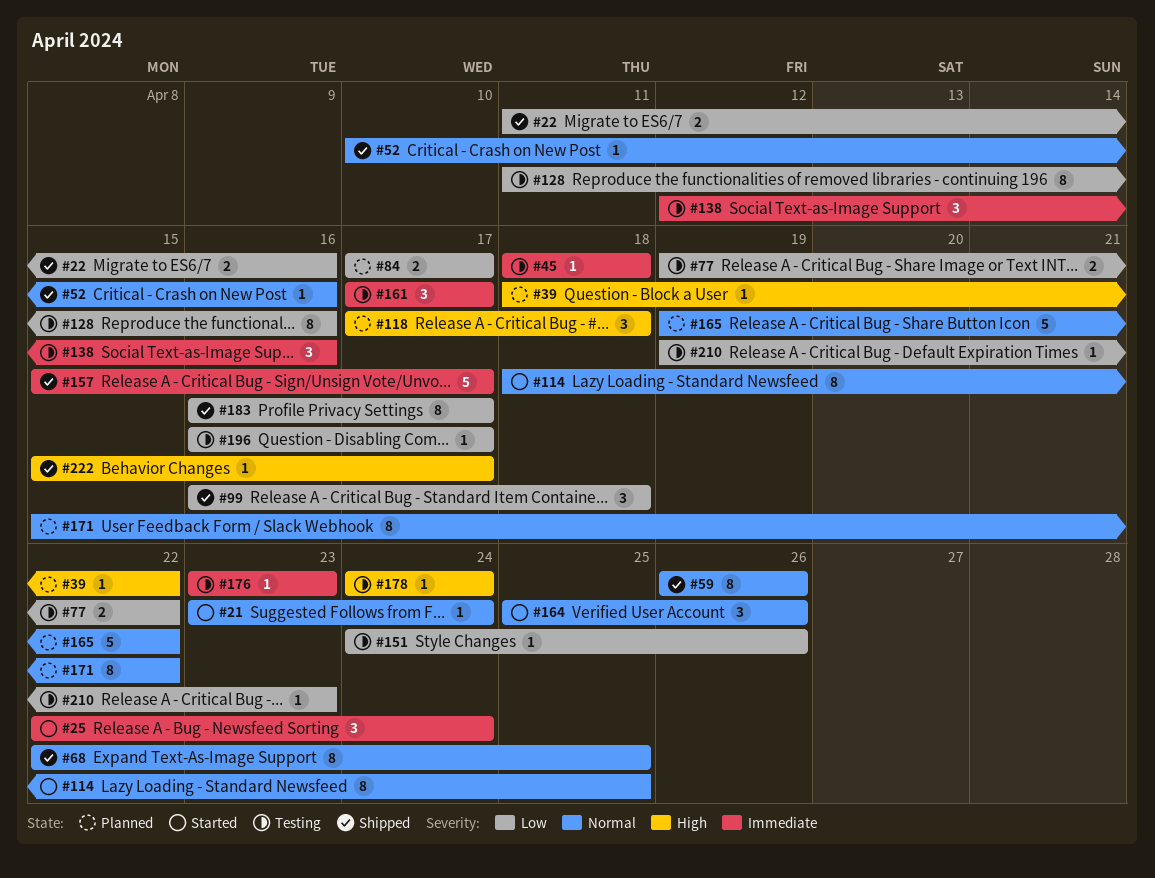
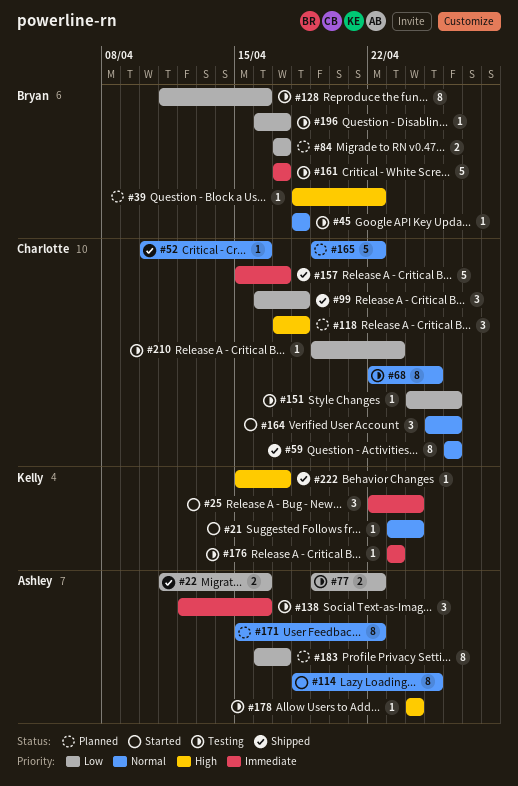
#45, priority: Immediate -> Normal
#68, status: Shipped -> Testing
#161, estimate: 3 -> 5
#183, status: Shipped -> Planned

